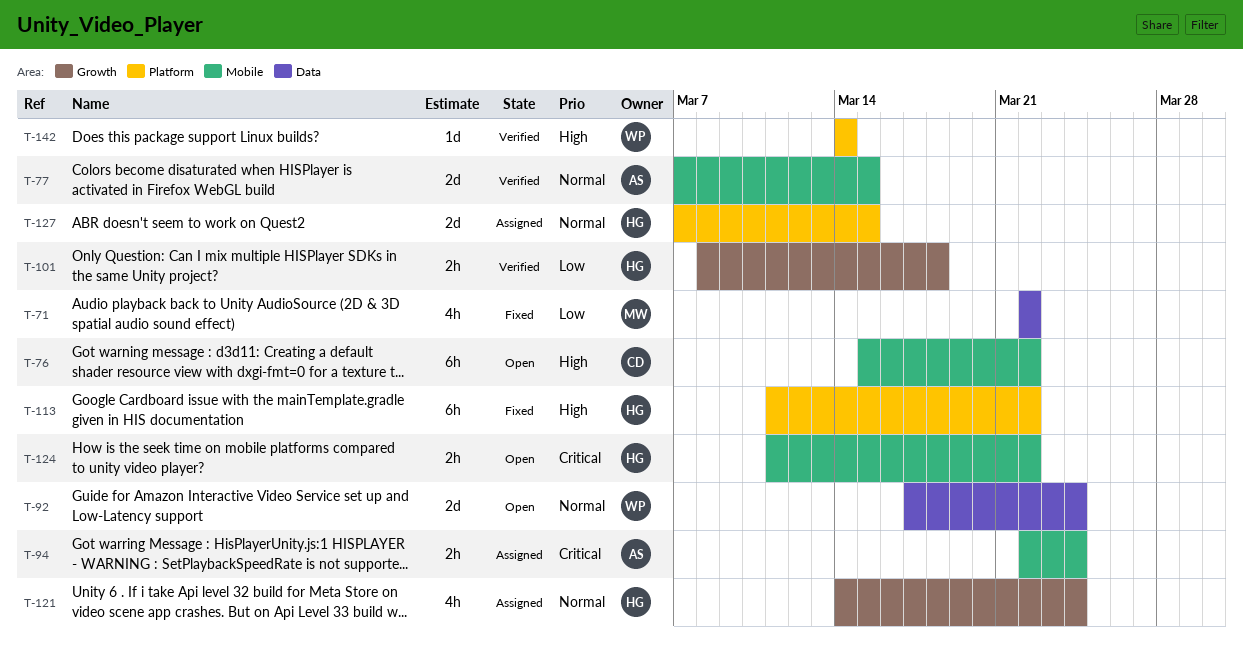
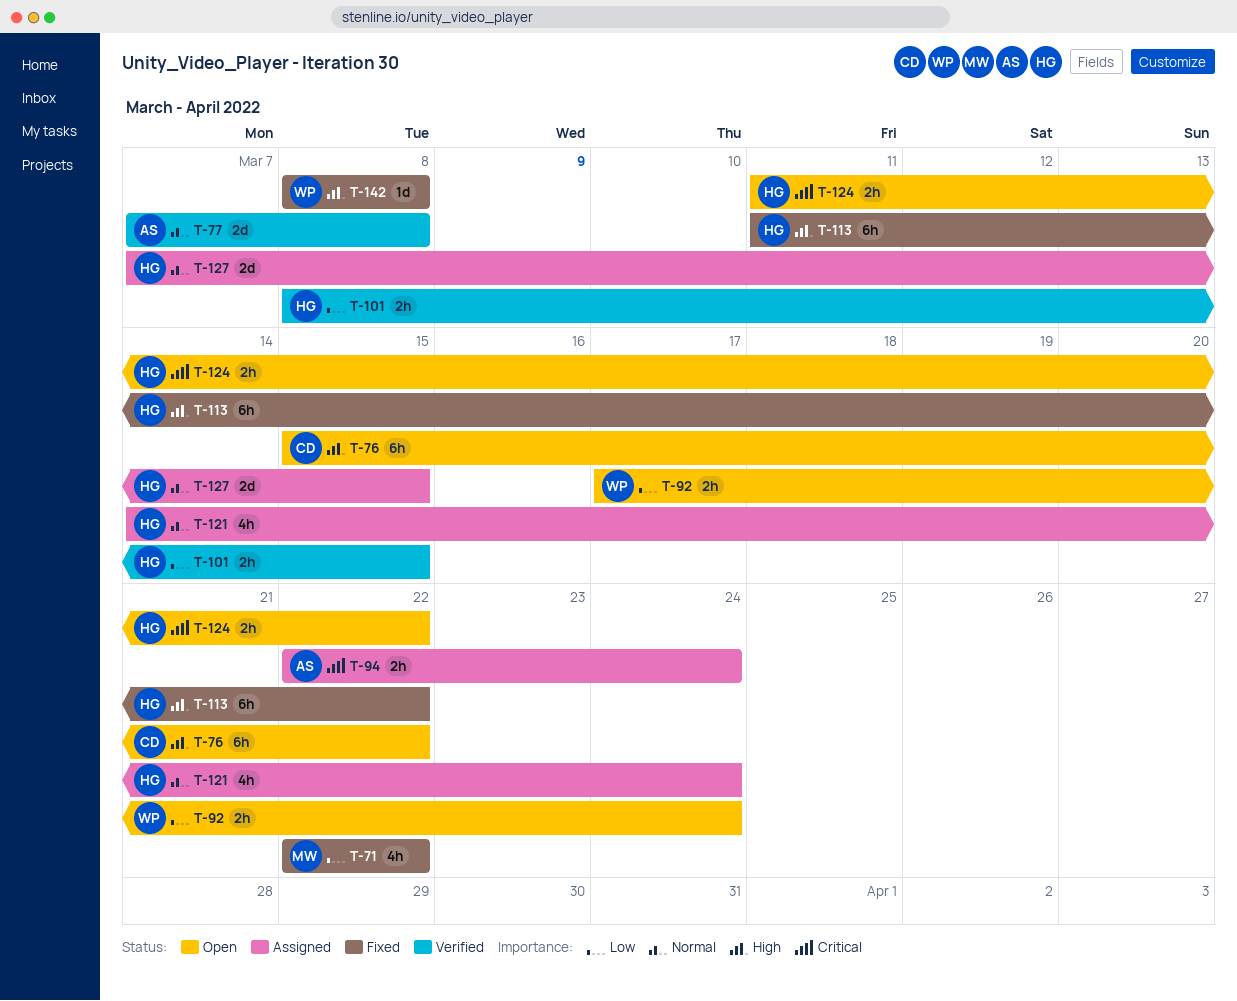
T-77, due: Mar 15 -> Mar 8
T-92, priority: Normal -> Low
T-92, estimate: 2d -> 2h
T-101, due: Mar 18 -> Mar 15
T-142, status: Verified -> Fixed
T-142, start: Mar 14 -> Mar 8
T-142, due: Mar 14 -> Mar 8

